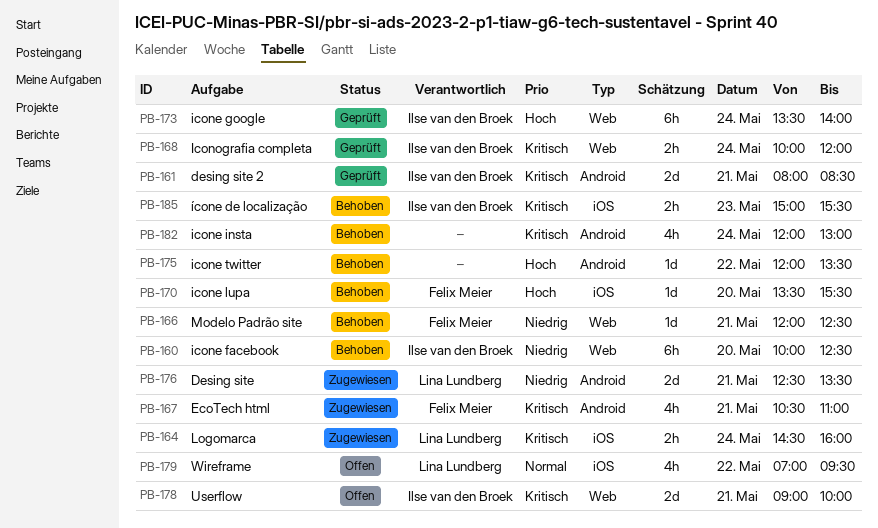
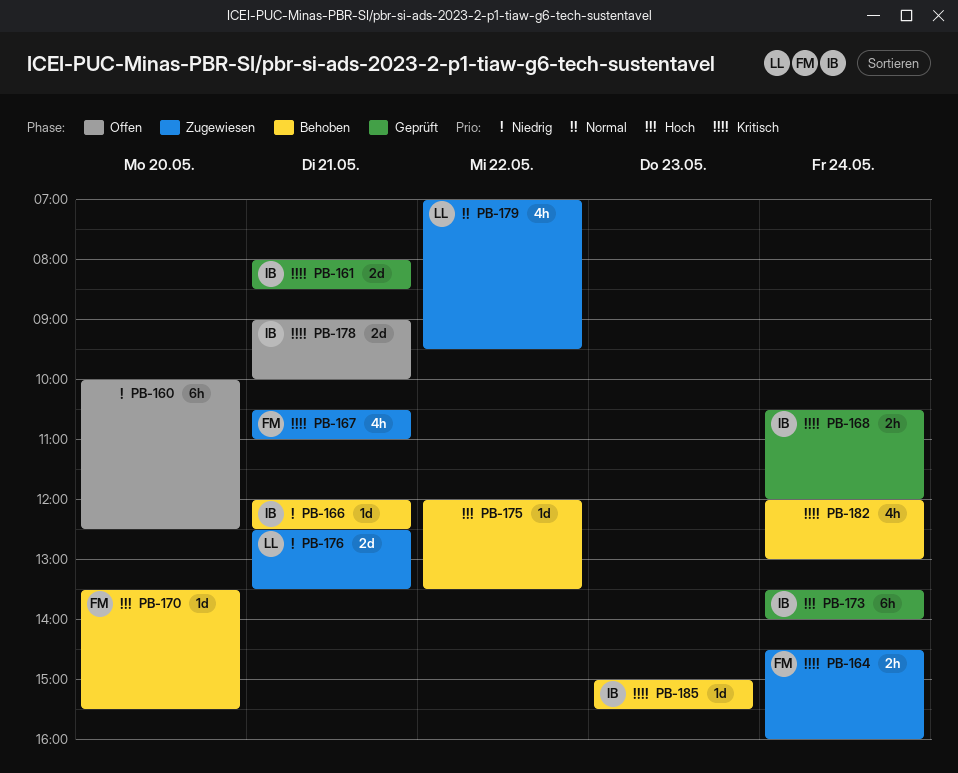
PB-160, status: Behoben -> Offen
PB-160, owner: Ilse van den Broek -> none
PB-164, owner: Lina Lundberg -> Felix Meier
PB-166, owner: Felix Meier -> Ilse van den Broek
PB-168, begins: 10:00 -> 10:30
PB-179, status: Offen -> Zugewiesen
PB-185, estimate: 2h -> 1d

